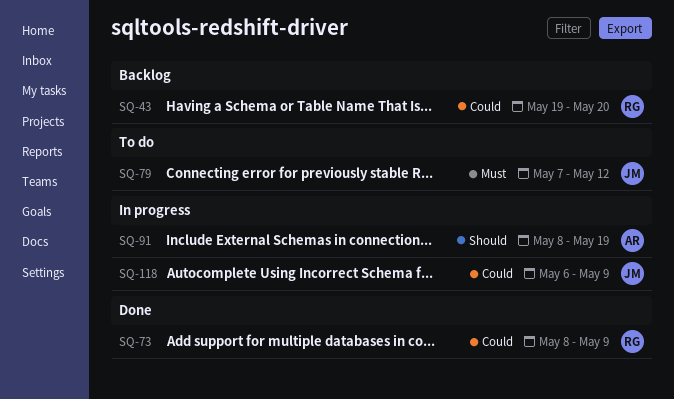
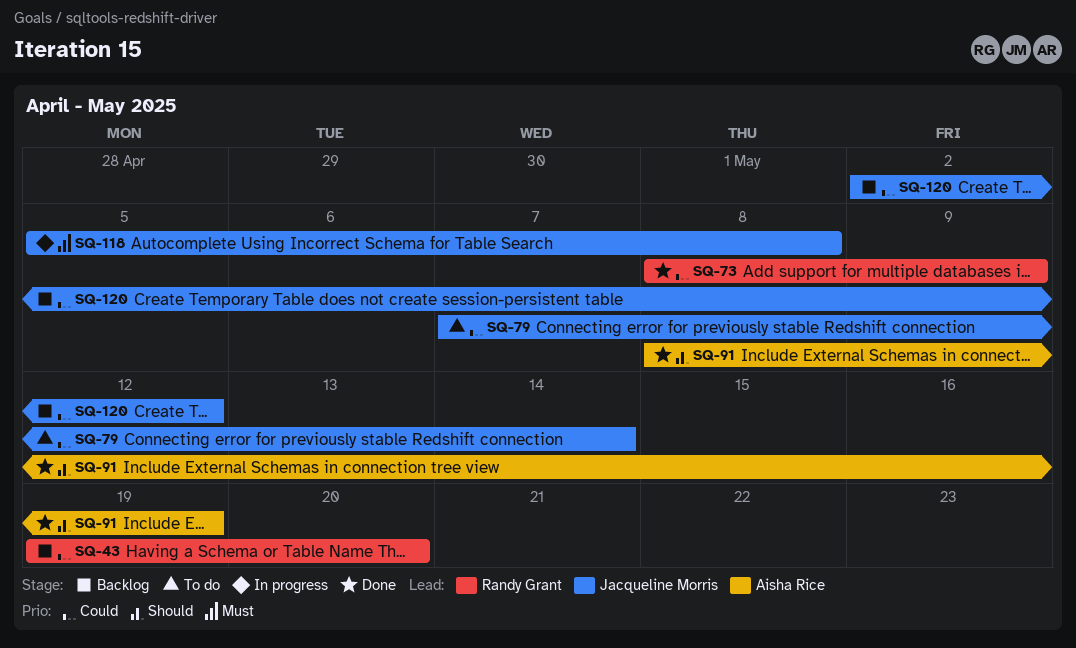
SQ-79, priority: Must -> Could
SQ-79, due: May 12 -> May 14
SQ-91, status: In progress -> Done
SQ-118, priority: Could -> Must
SQ-118, start: May 6 -> May 5
SQ-118, due: May 9 -> May 8
SQ-120: none -> present

